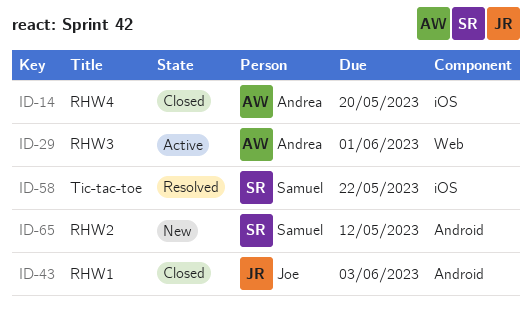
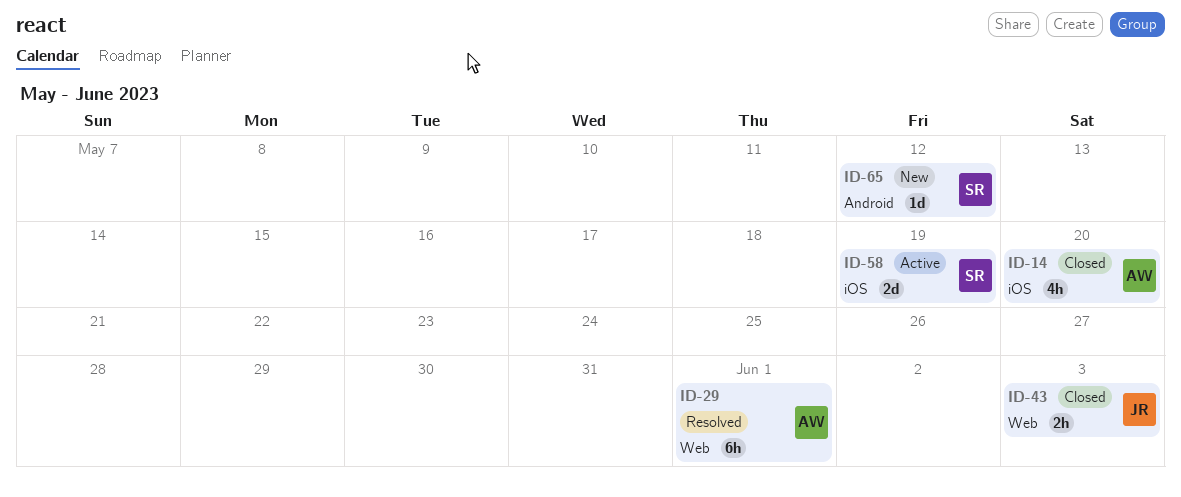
ID-29, status: Active -> Resolved
ID-43, label: Android -> Web
ID-58, status: Resolved -> Active
ID-58, due: May 22 -> May 19

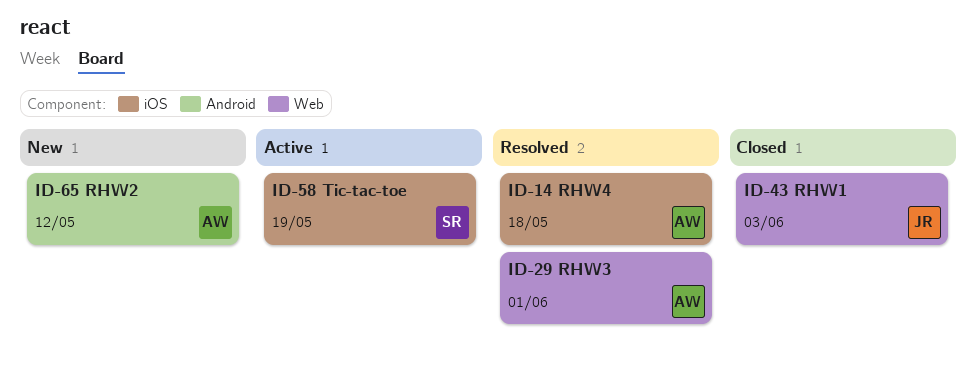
ID-14, status: Closed -> Resolved
ID-14, due: May 20 -> May 18
ID-65, owner: SR -> AW

